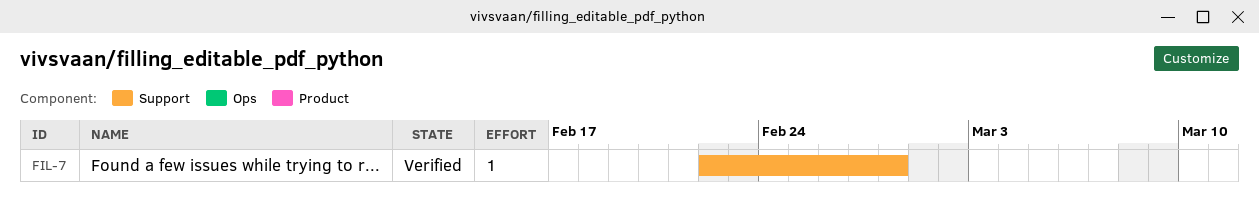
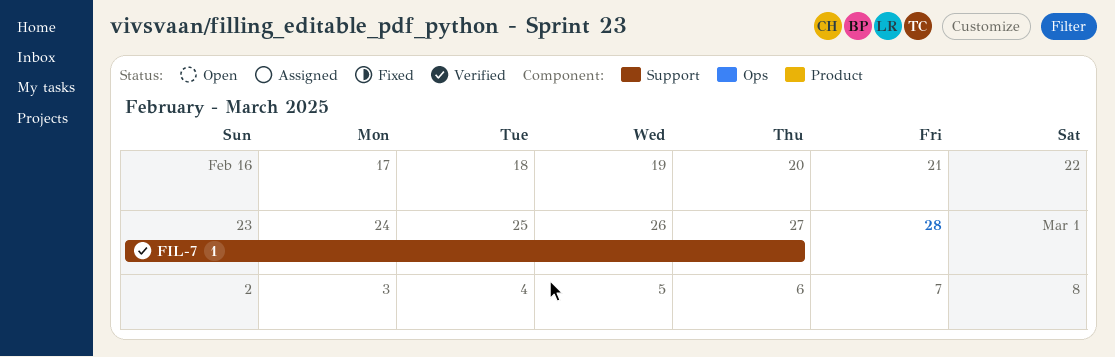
FIL-7, start: Feb 22 -> Feb 23
FIL-7, due: Feb 28 -> Feb 27

